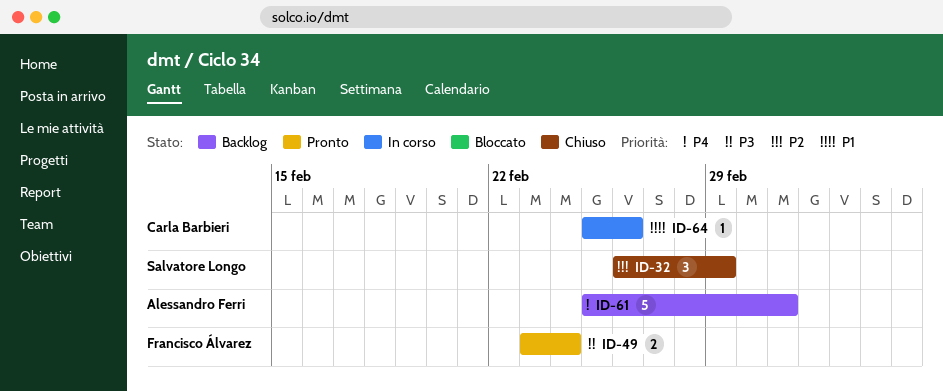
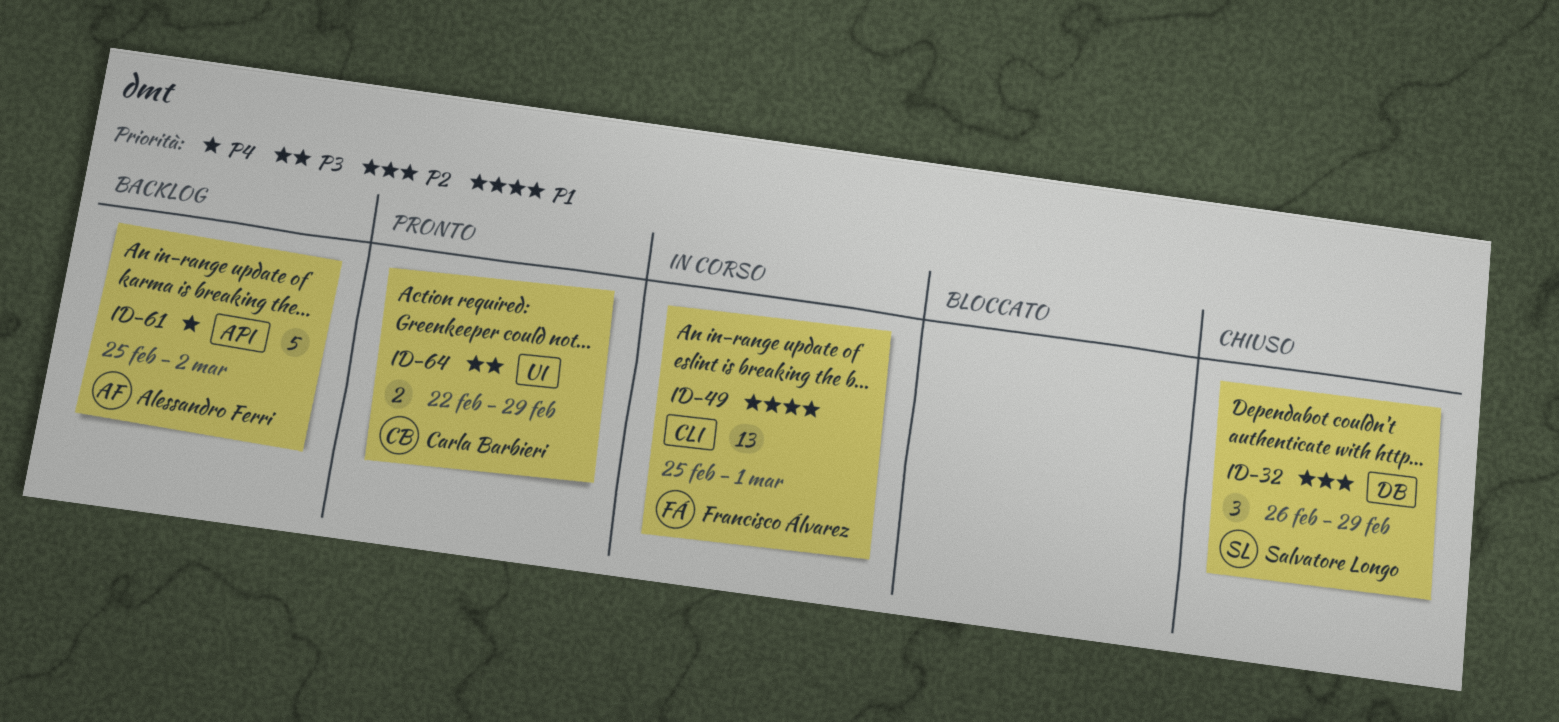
ID-49, status: Pronto -> In corso
ID-49, priority: P3 -> P1
ID-49, estimate: 2 -> 13
ID-49, start: Feb 23 -> Feb 25
ID-49, due: Feb 24 -> Mar 1
ID-64, status: In corso -> Pronto
ID-64, priority: P1 -> P3
ID-64, estimate: 1 -> 2
ID-64, start: Feb 25 -> Feb 22
ID-64, due: Feb 26 -> Feb 29

